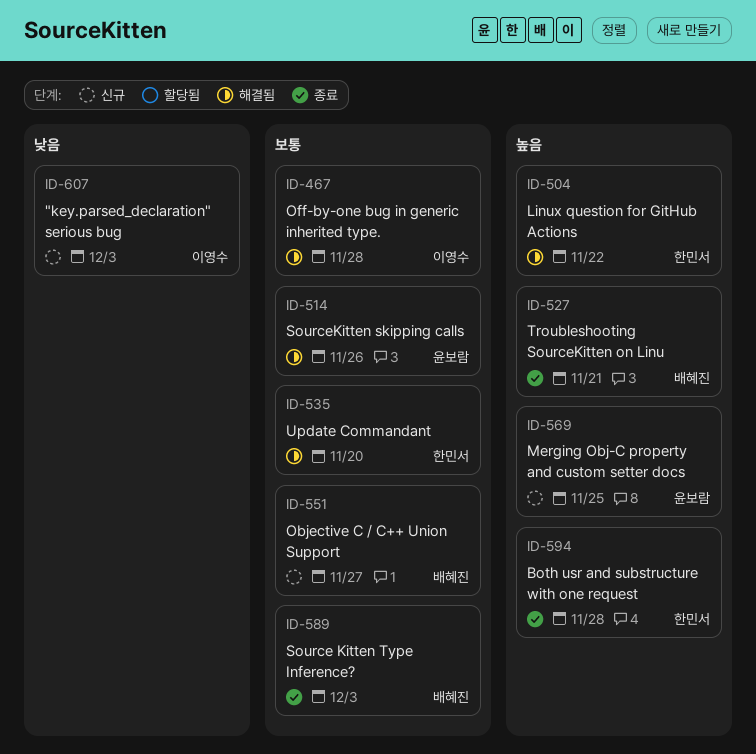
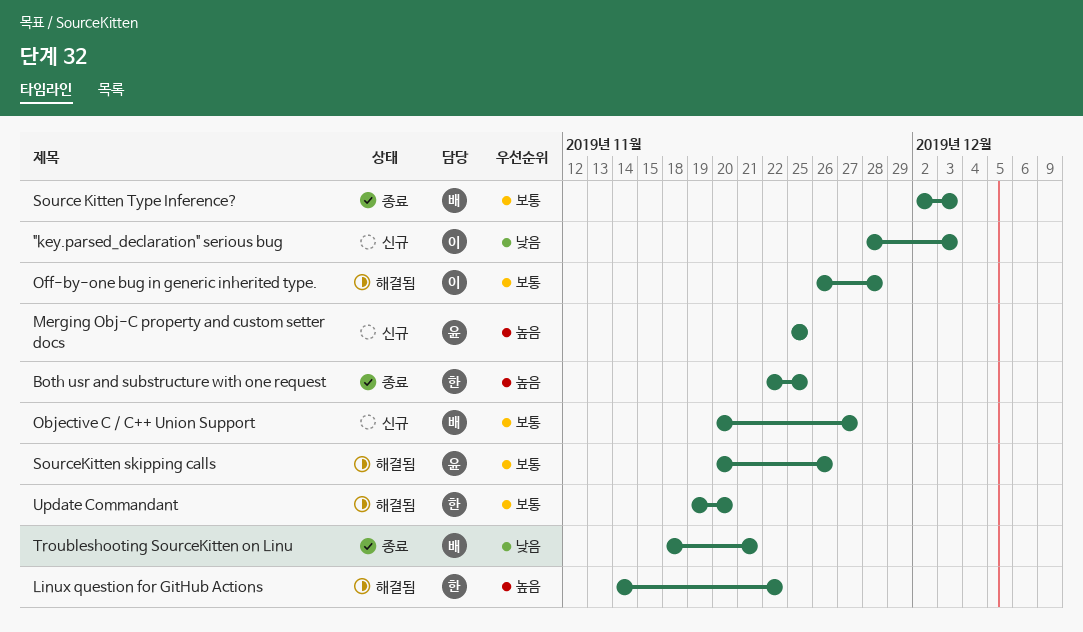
Both usr and substructure with one request, due: Nov 28 -> Nov 25
Troubleshooting SourceKitten on Linu, priority: 높음 -> 낮음

